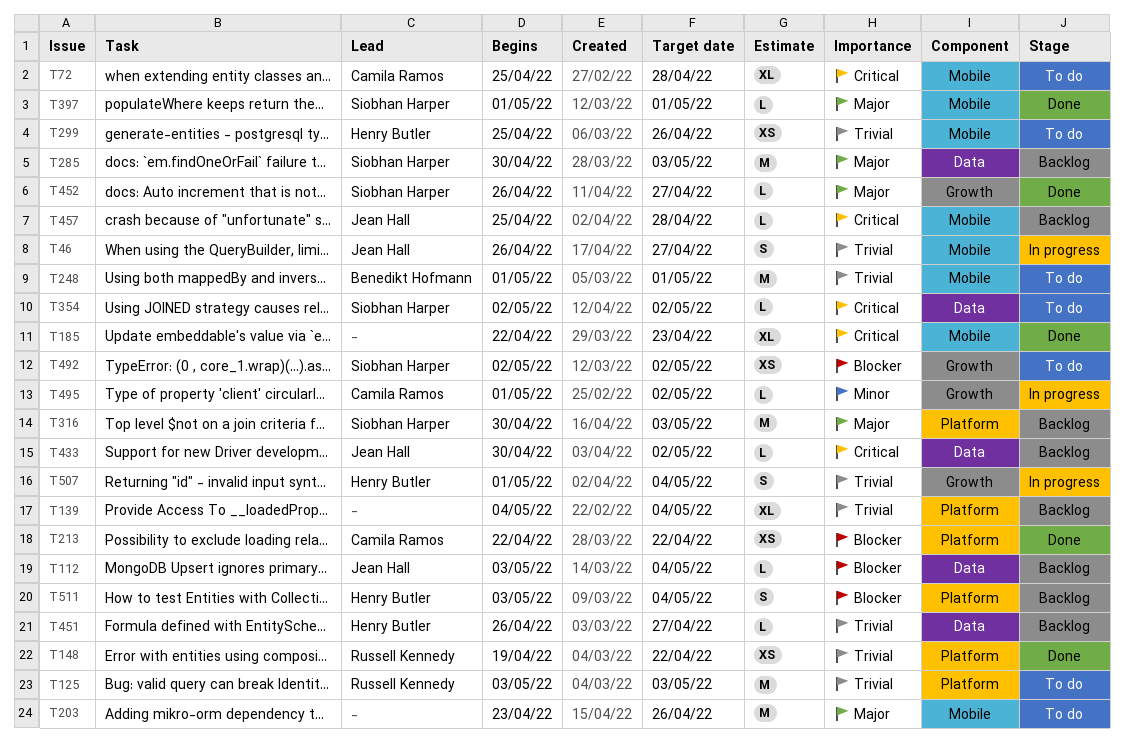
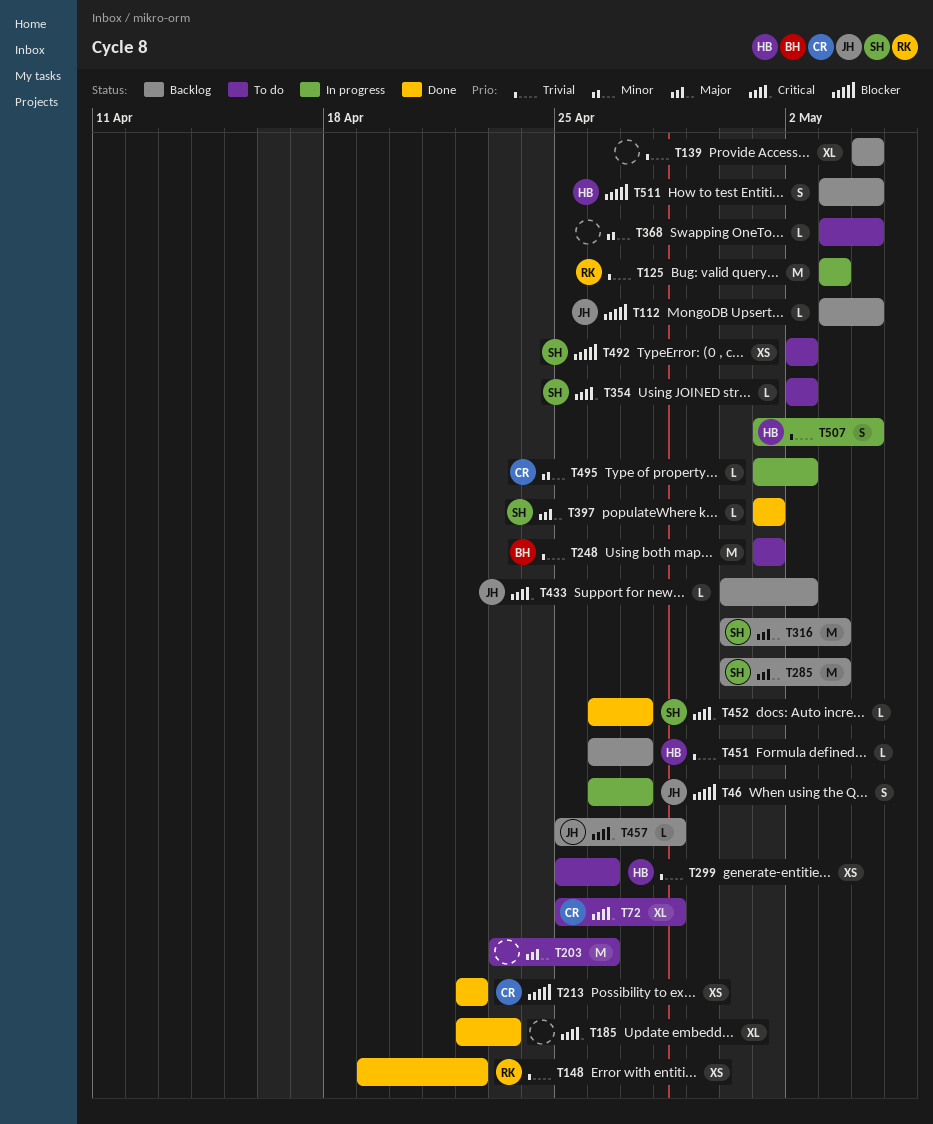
T46, priority: Trivial -> Blocker
T125, status: To do -> In progress
T368: none -> present
T452, priority: Major -> Critical

